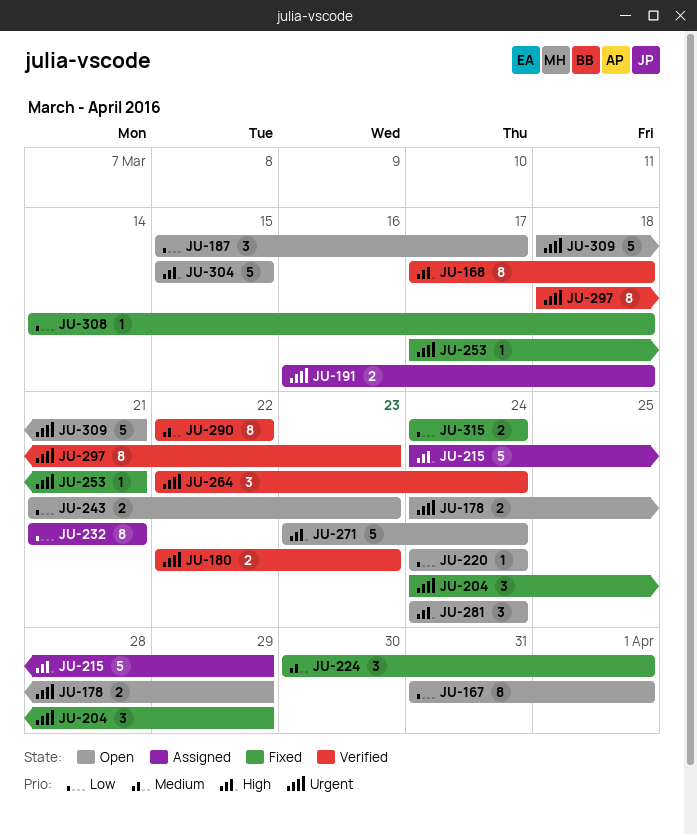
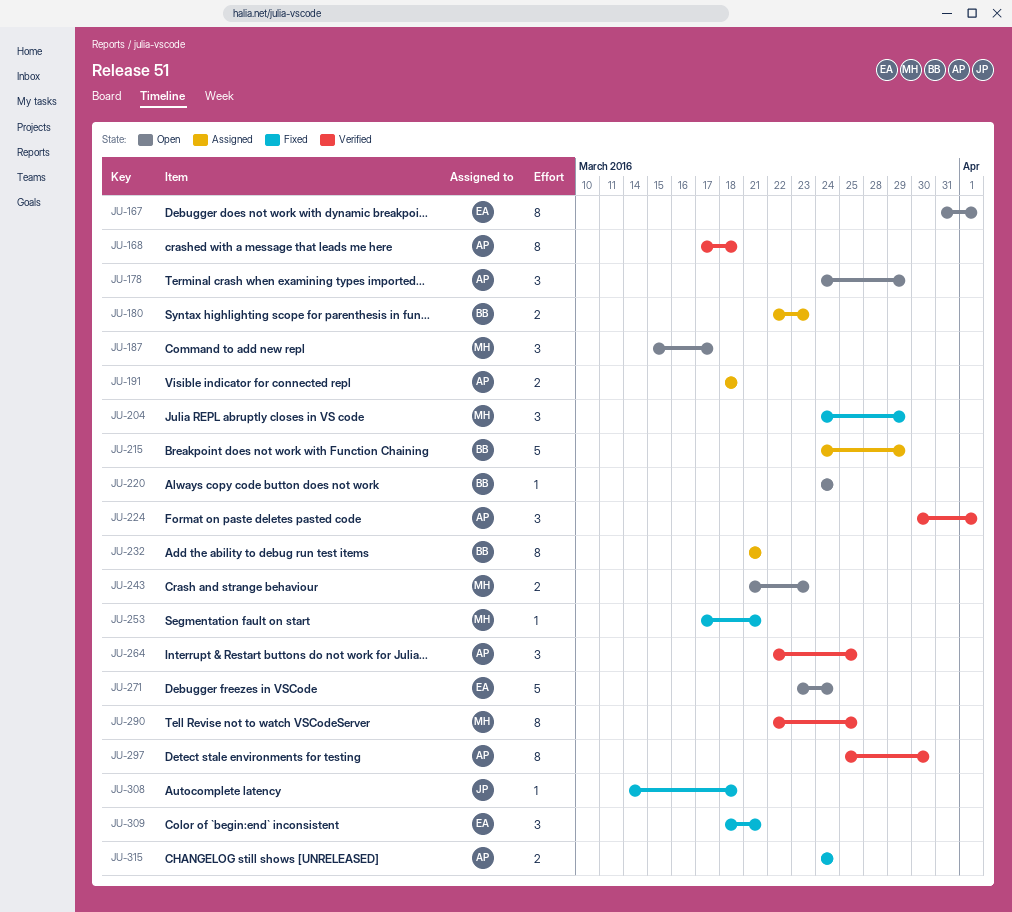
JU-178, estimate: 2 -> 3
JU-180, status: Verified -> Assigned
JU-191, start: Mar 16 -> Mar 18
JU-224, status: Fixed -> Verified
JU-264, due: Mar 24 -> Mar 25
JU-281: present -> none
JU-290, due: Mar 22 -> Mar 25
JU-297, start: Mar 18 -> Mar 25
JU-297, due: Mar 23 -> Mar 30
JU-304: present -> none
JU-309, status: Open -> Fixed
JU-309, estimate: 5 -> 3

